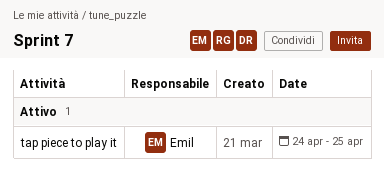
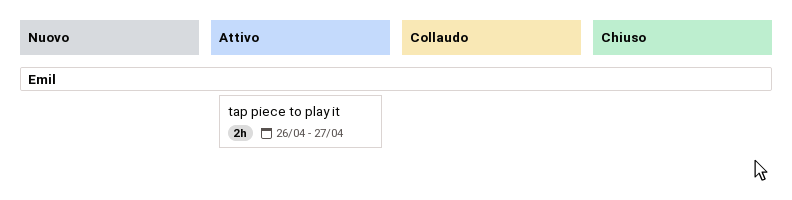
tap piece to play it, start: Apr 24 -> Apr 26
tap piece to play it, due: Apr 25 -> Apr 27

